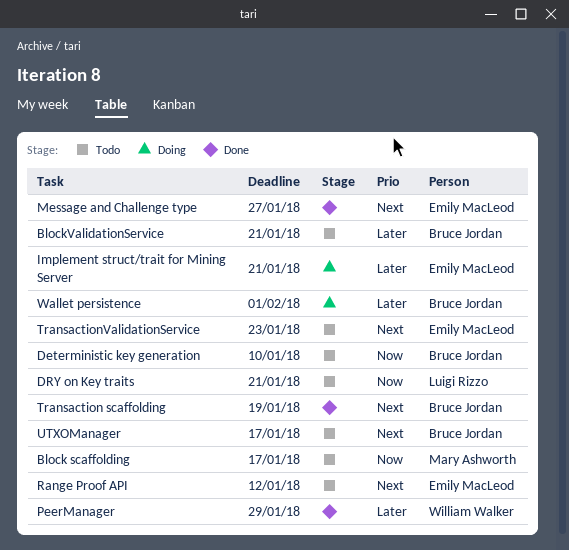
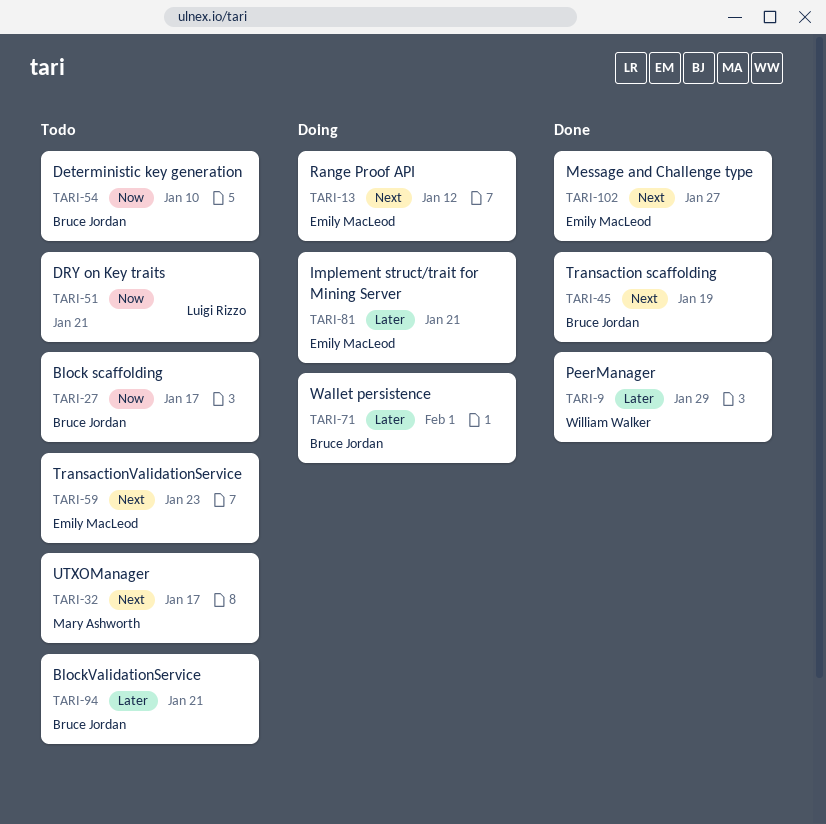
Block scaffolding, owner: Mary Ashworth -> Bruce Jordan
Range Proof API, status: Todo -> Doing
UTXOManager, owner: Bruce Jordan -> Mary Ashworth

